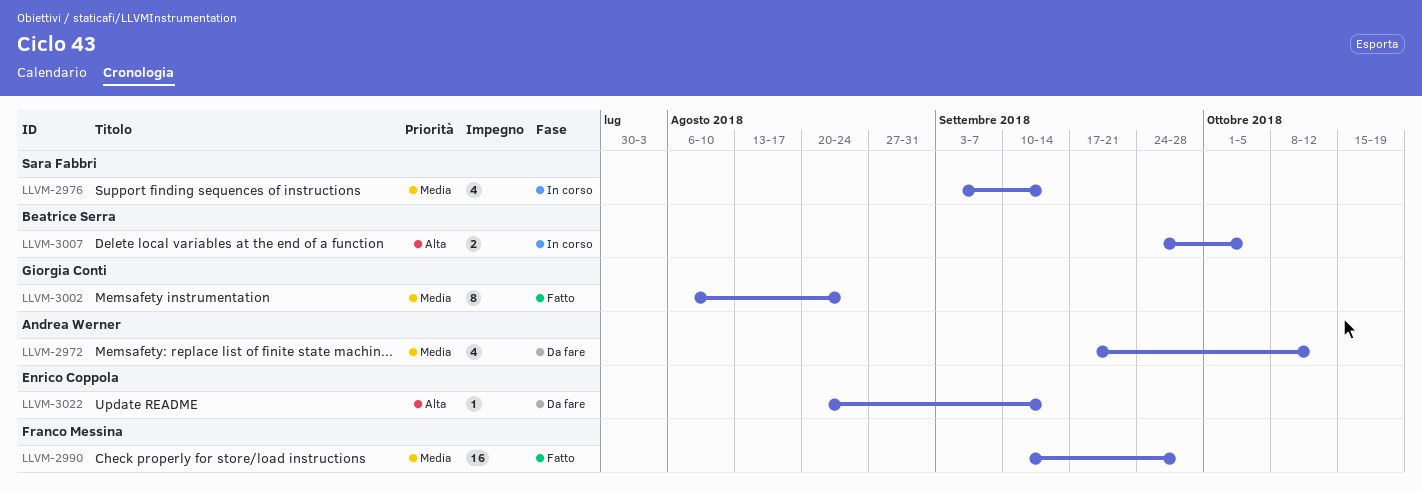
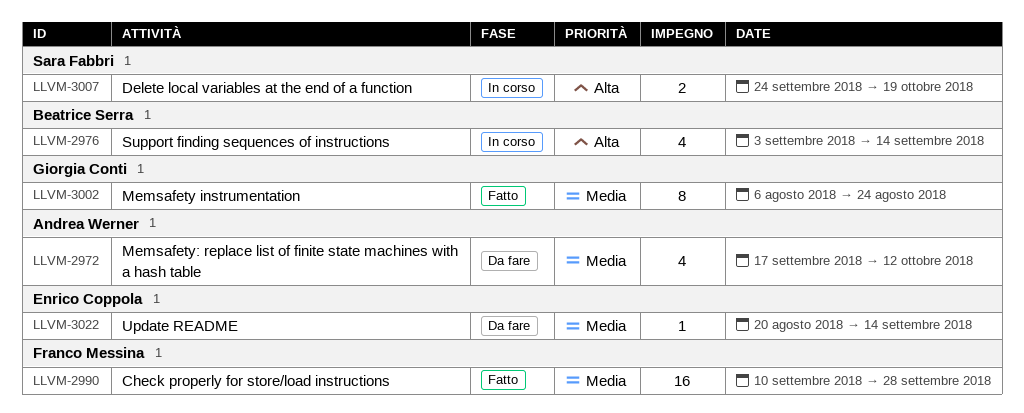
LLVM-2976, owner: Sara Fabbri -> Beatrice Serra
LLVM-2976, priority: Media -> Alta
LLVM-3007, owner: Beatrice Serra -> Sara Fabbri
LLVM-3007, due: Oct 5 -> Oct 19
LLVM-3022, priority: Alta -> Media

